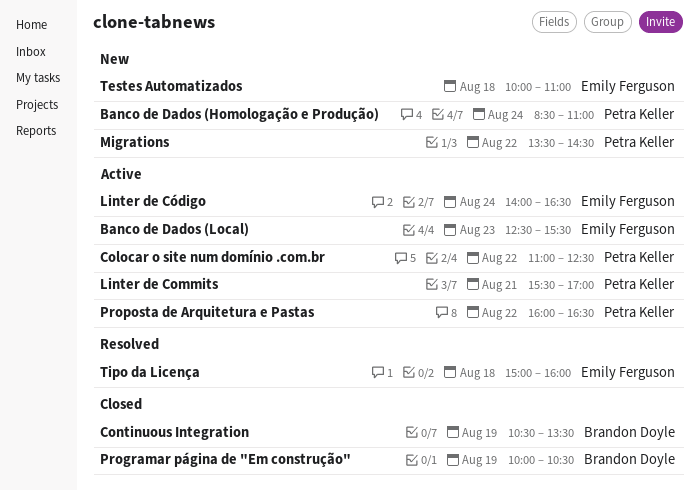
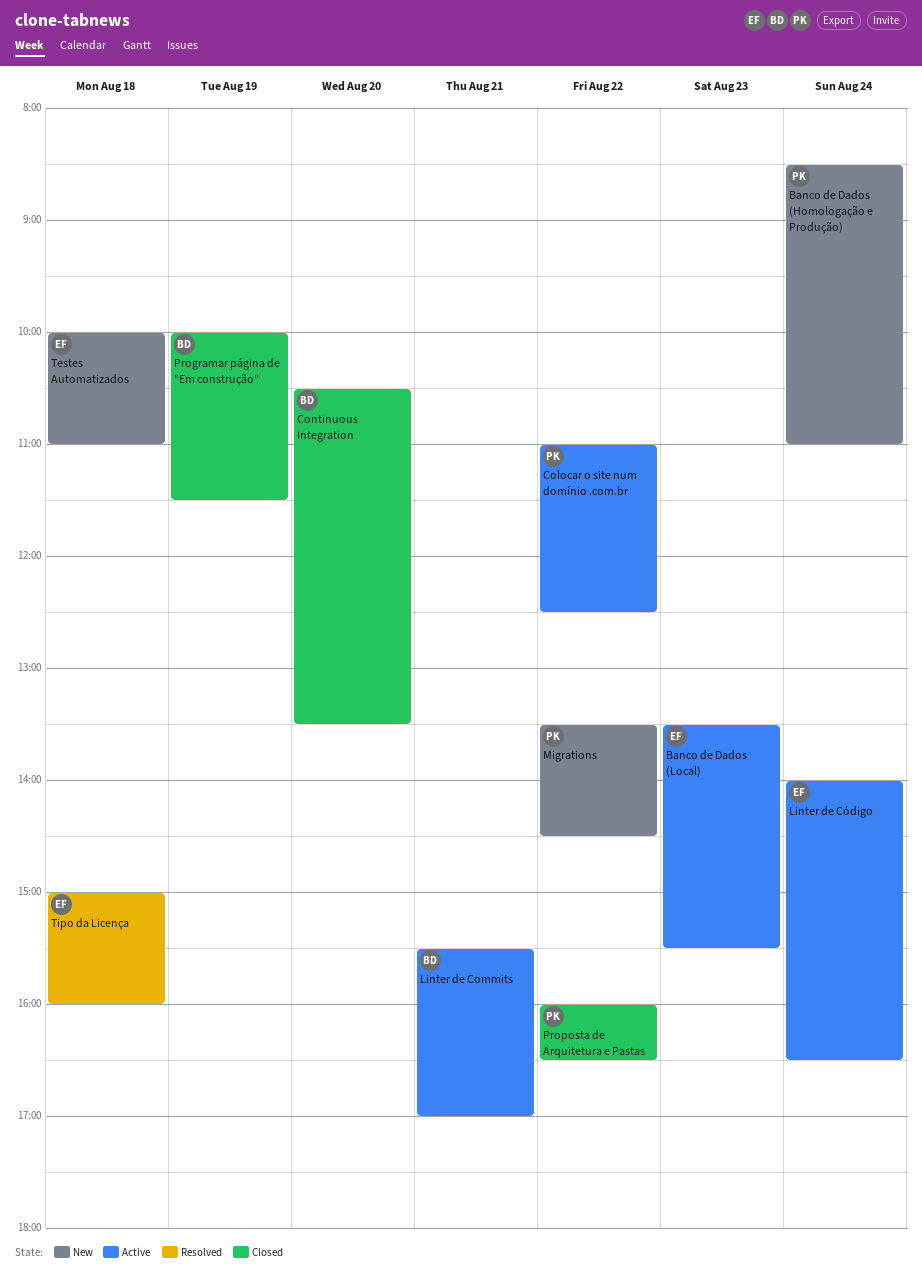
Banco de Dados (Local), begins: 12:30 -> 13:30
Continuous Integration, day: Aug 19 -> Aug 20
Linter de Commits, owner: Petra Keller -> Brandon Doyle
Programar página de "Em construção", ends: 10:30 -> 11:30
Proposta de Arquitetura e Pastas, status: Active -> Closed

